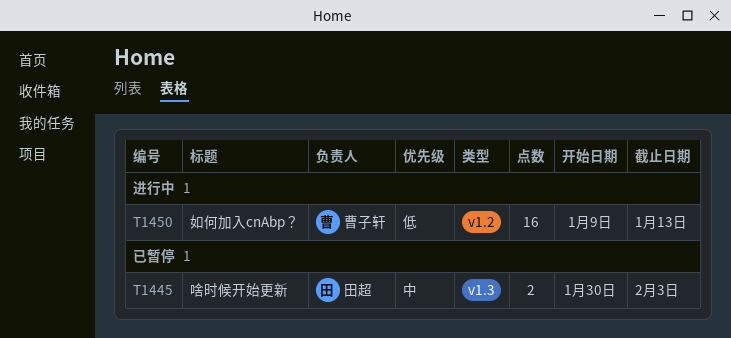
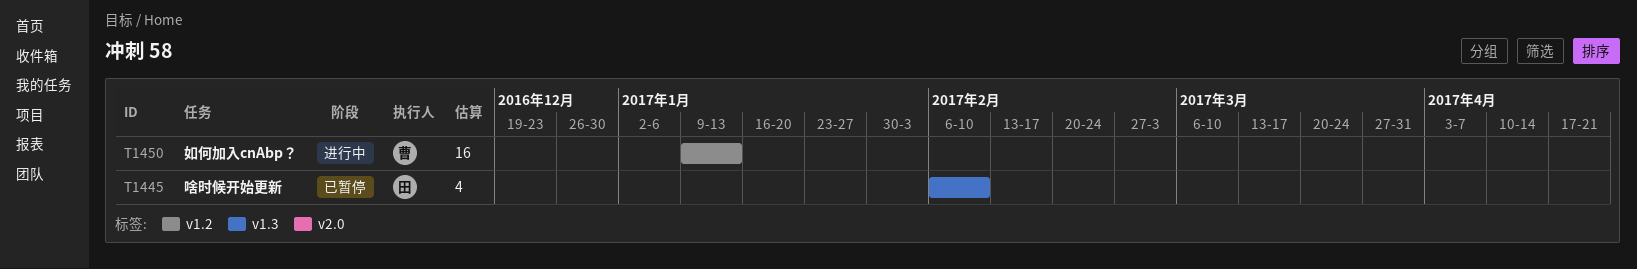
T1445, estimate: 2 -> 4
T1445, start: Jan 30 -> Feb 6
T1445, due: Feb 3 -> Feb 10

